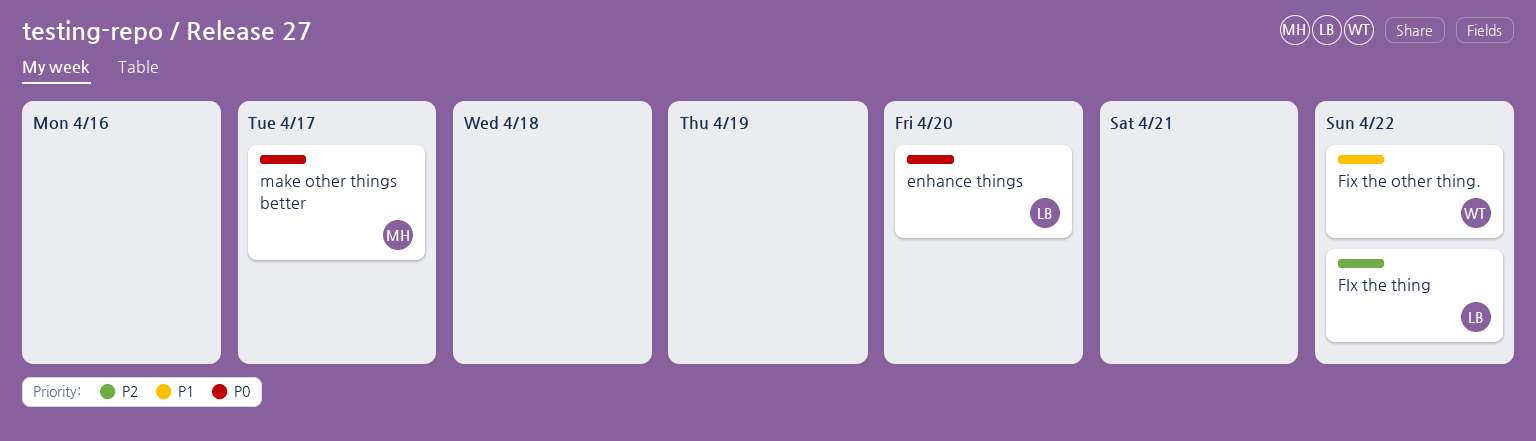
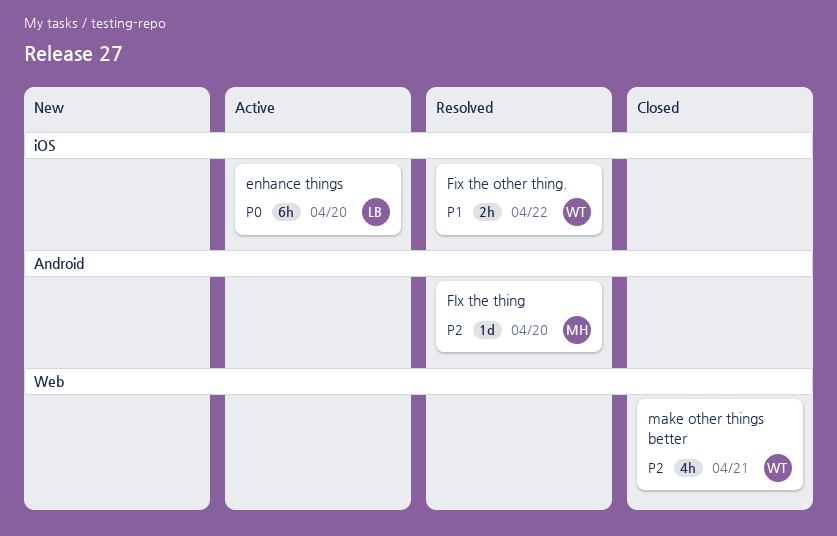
FIx the thing, owner: LB -> MH
FIx the thing, due: Apr 22 -> Apr 20
make other things better, owner: MH -> WT
make other things better, priority: P0 -> P2
make other things better, due: Apr 17 -> Apr 21

